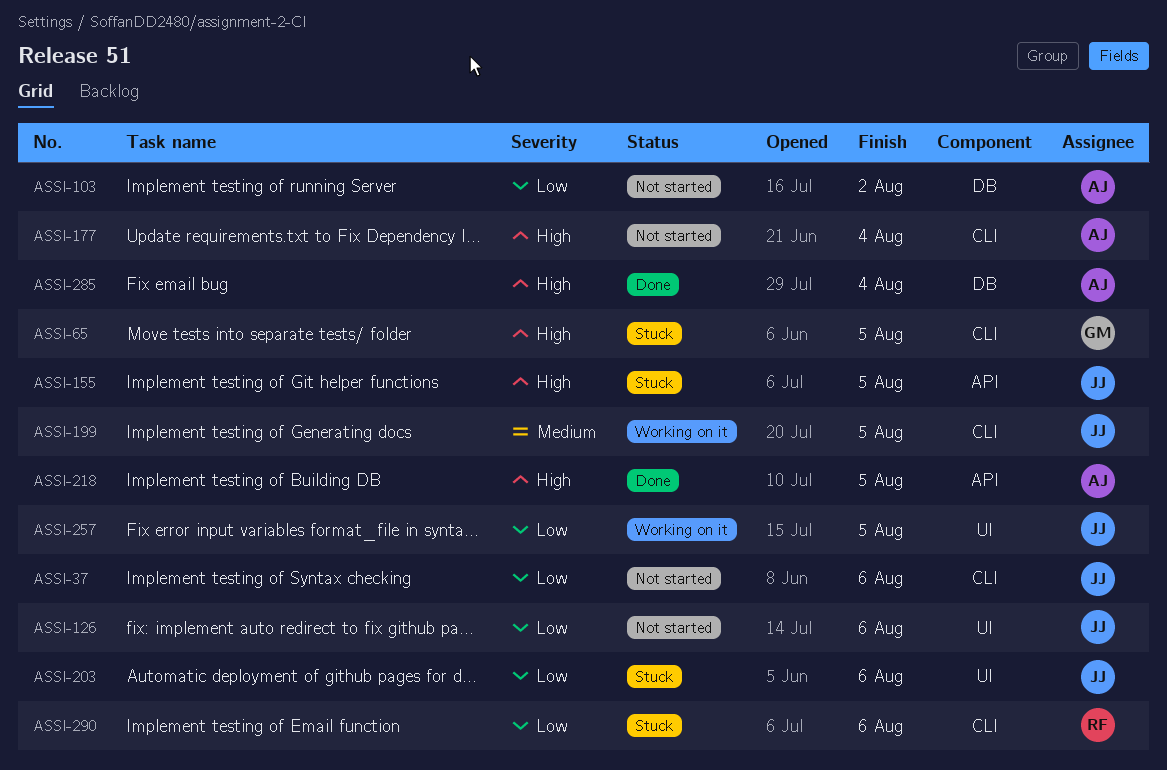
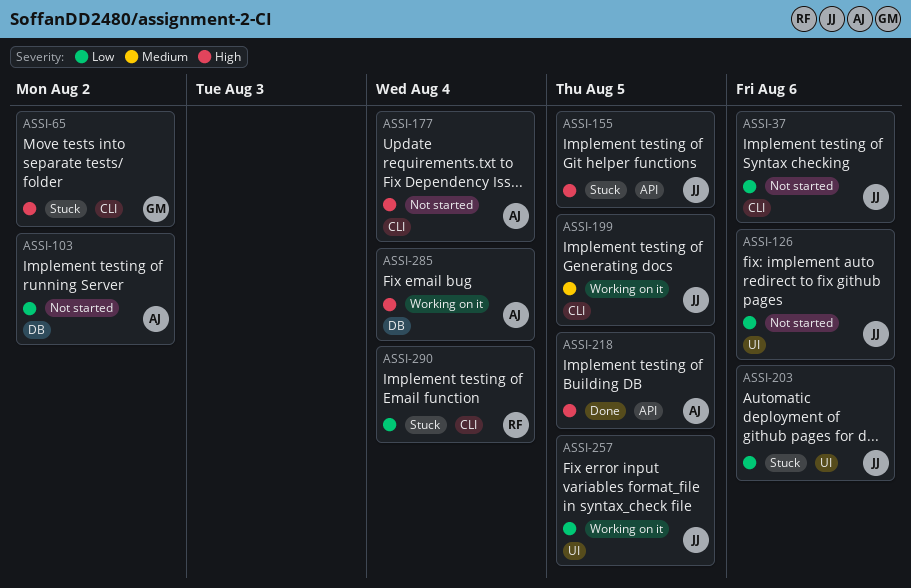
ASSI-65, due: Aug 5 -> Aug 2
ASSI-285, status: Done -> Working on it
ASSI-290, due: Aug 6 -> Aug 4

